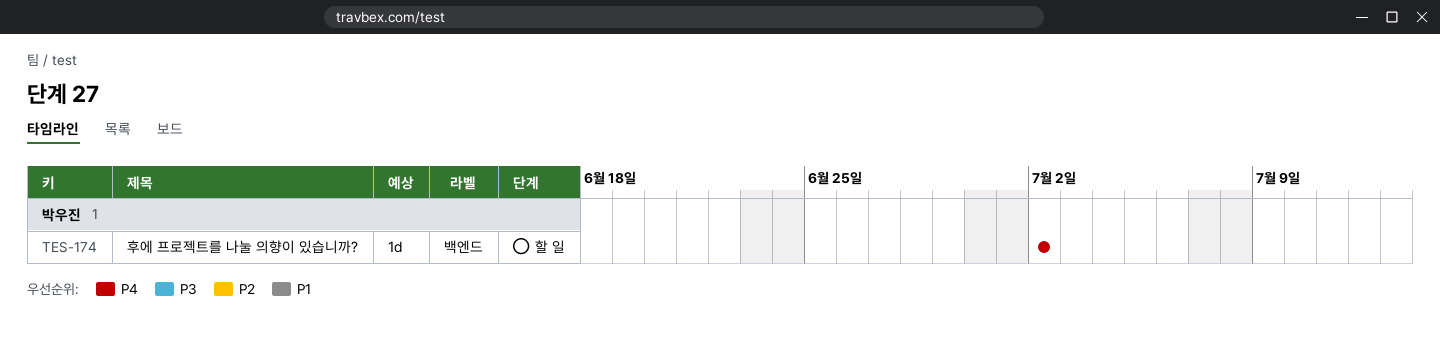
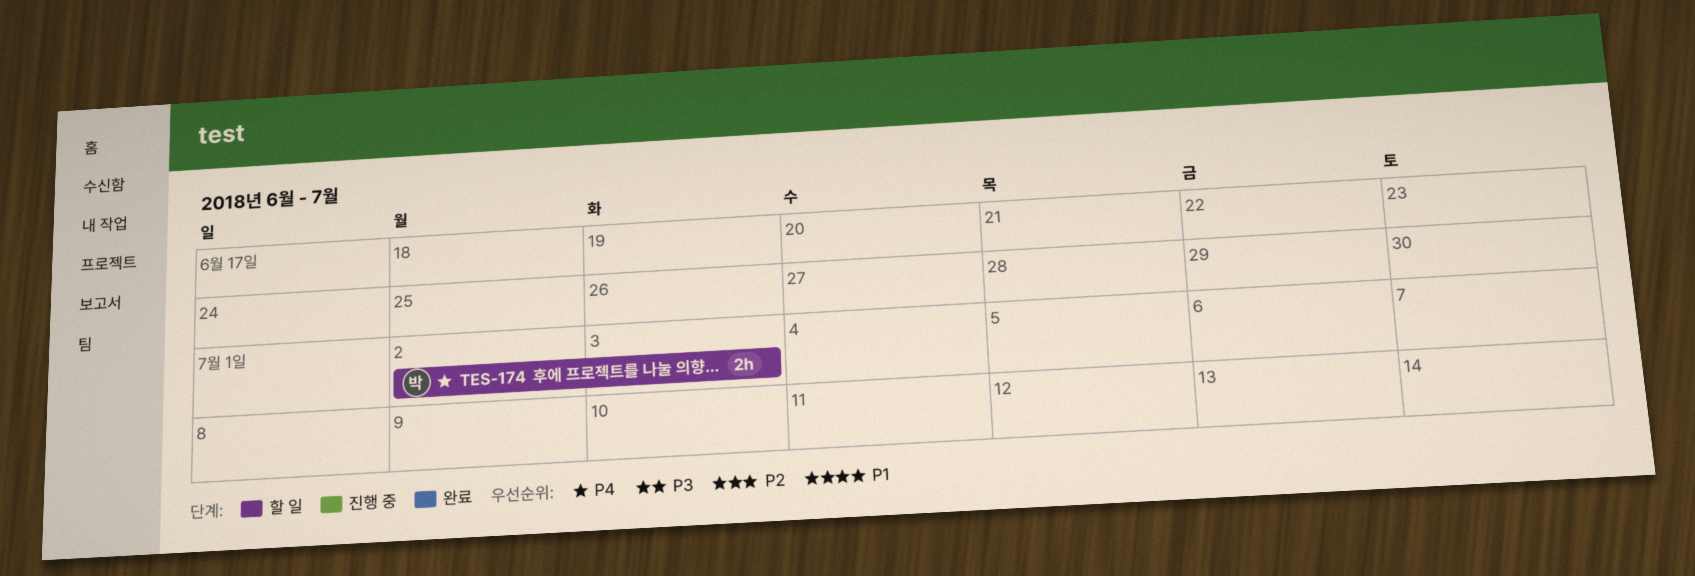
TES-174, estimate: 1d -> 2h
TES-174, due: Jul 2 -> Jul 3

